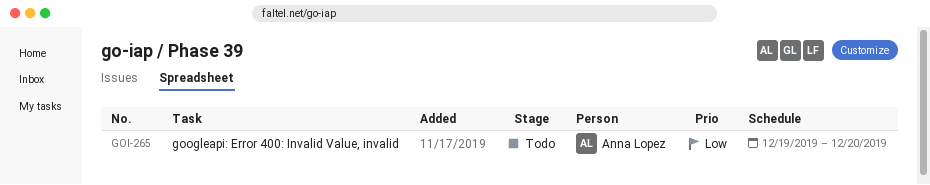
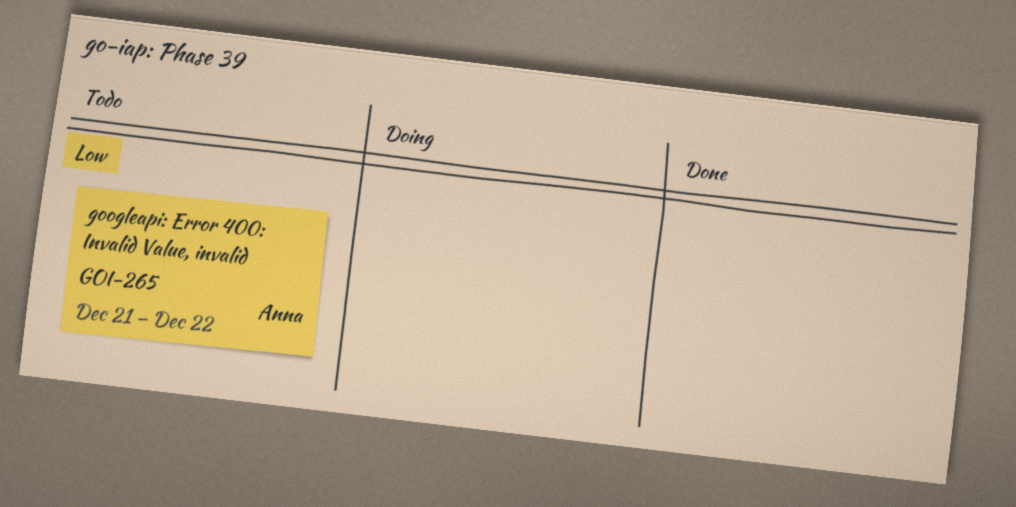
GOI-265, start: Dec 19 -> Dec 21
GOI-265, due: Dec 20 -> Dec 22

